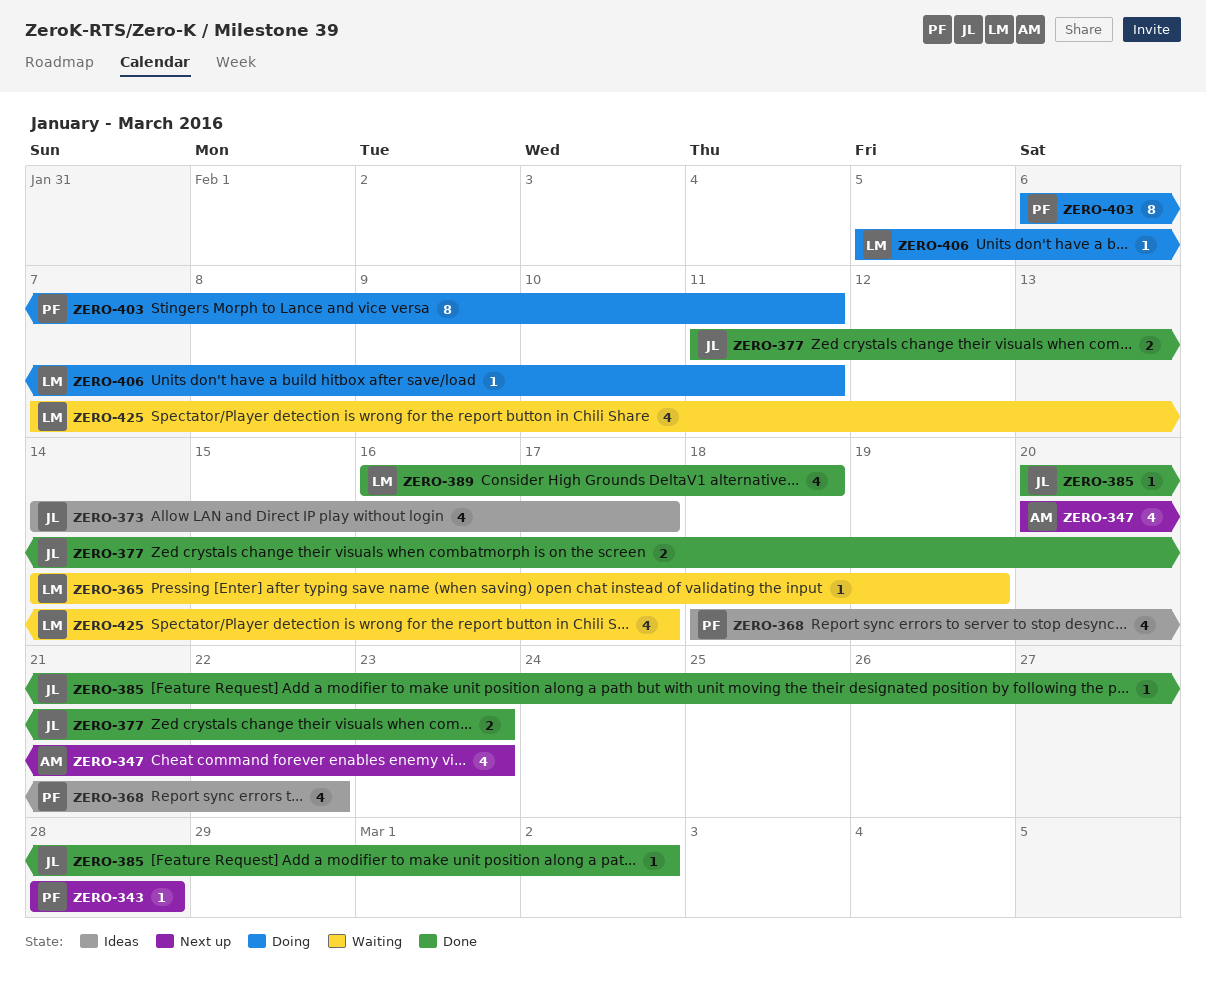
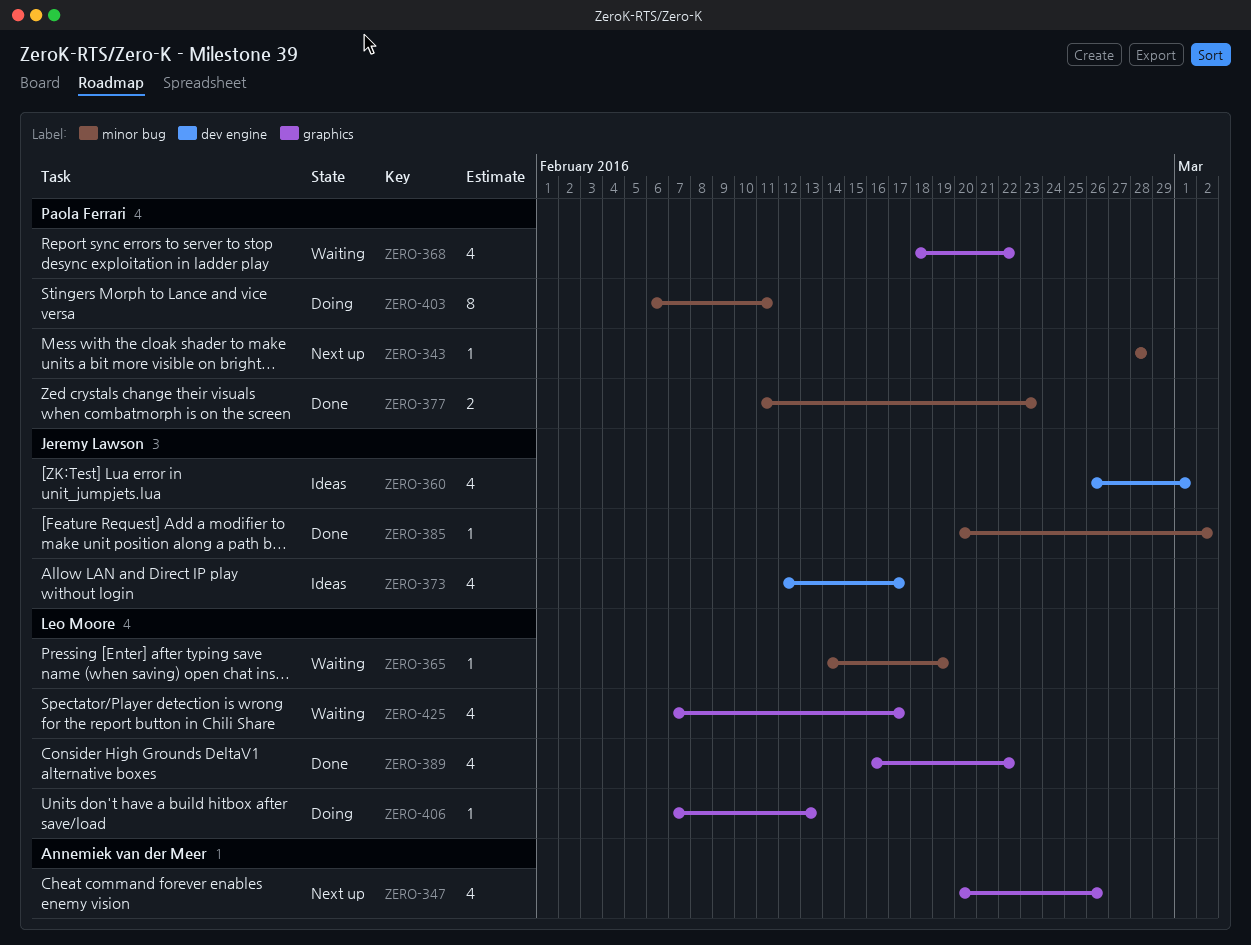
ZERO-347, due: Feb 23 -> Feb 26
ZERO-360: none -> present
ZERO-368, status: Ideas -> Waiting
ZERO-373, start: Feb 14 -> Feb 12
ZERO-377, owner: Jeremy Lawson -> Paola Ferrari
ZERO-389, due: Feb 18 -> Feb 22
ZERO-406, start: Feb 5 -> Feb 7
ZERO-406, due: Feb 11 -> Feb 13

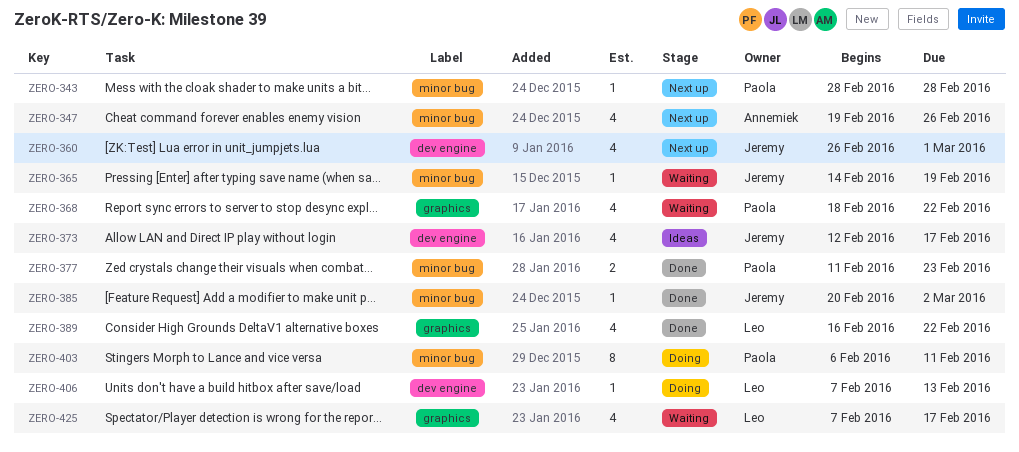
ZERO-347, label: graphics -> minor bug
ZERO-347, start: Feb 20 -> Feb 19
ZERO-360, status: Ideas -> Next up
ZERO-365, owner: Leo Moore -> Jeremy Lawson
ZERO-406, label: graphics -> dev engine

